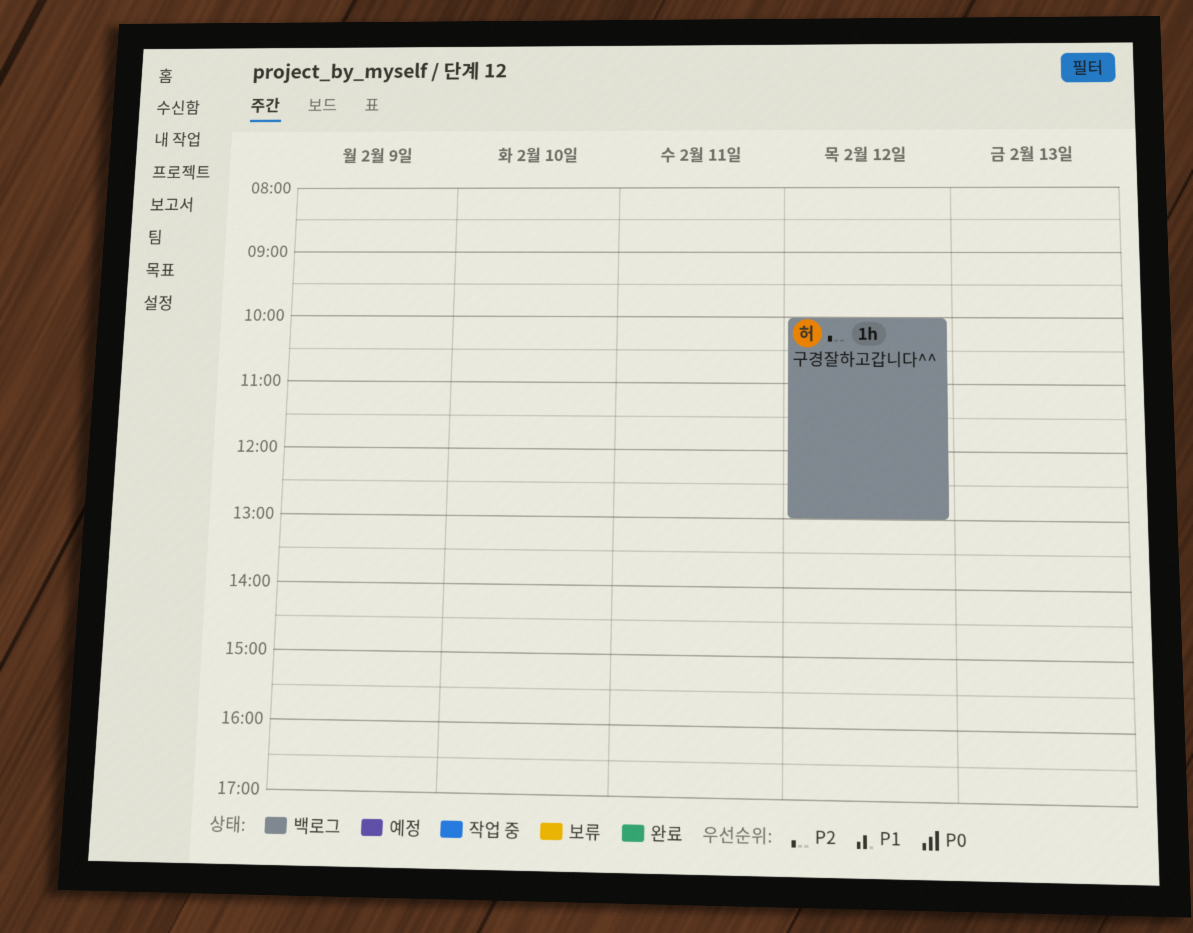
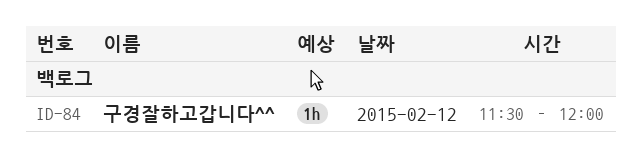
구경잘하고갑니다^^, begins: 10:00 -> 11:30
구경잘하고갑니다^^, ends: 13:00 -> 12:00

